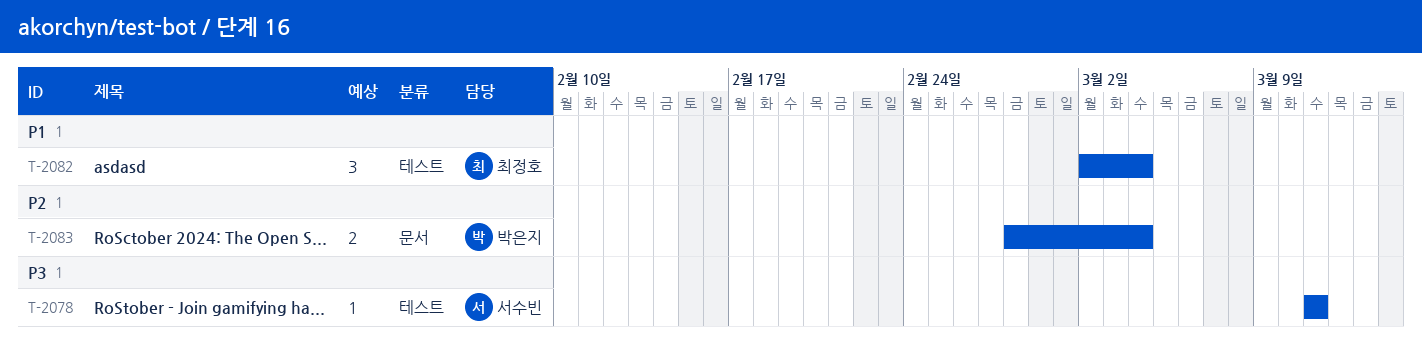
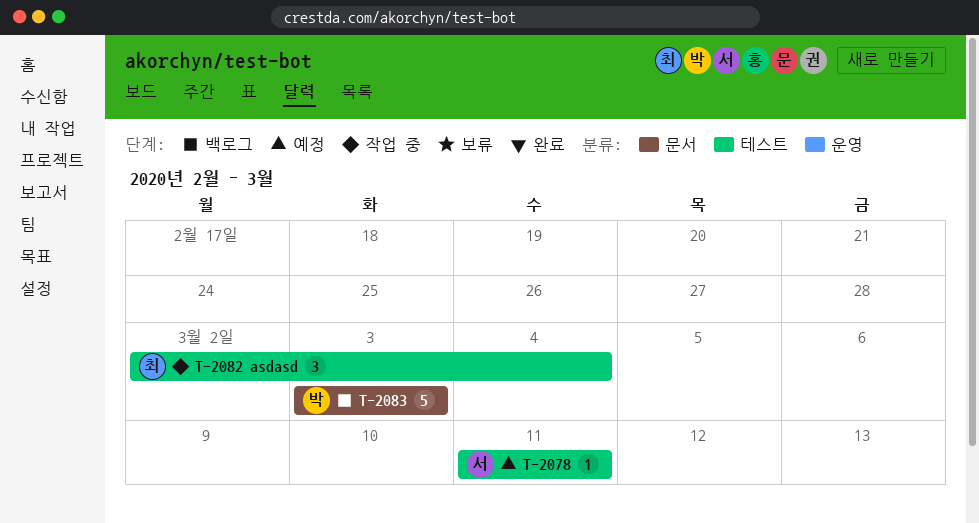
T-2083, estimate: 2 -> 5
T-2083, start: Feb 28 -> Mar 3
T-2083, due: Mar 4 -> Mar 3

